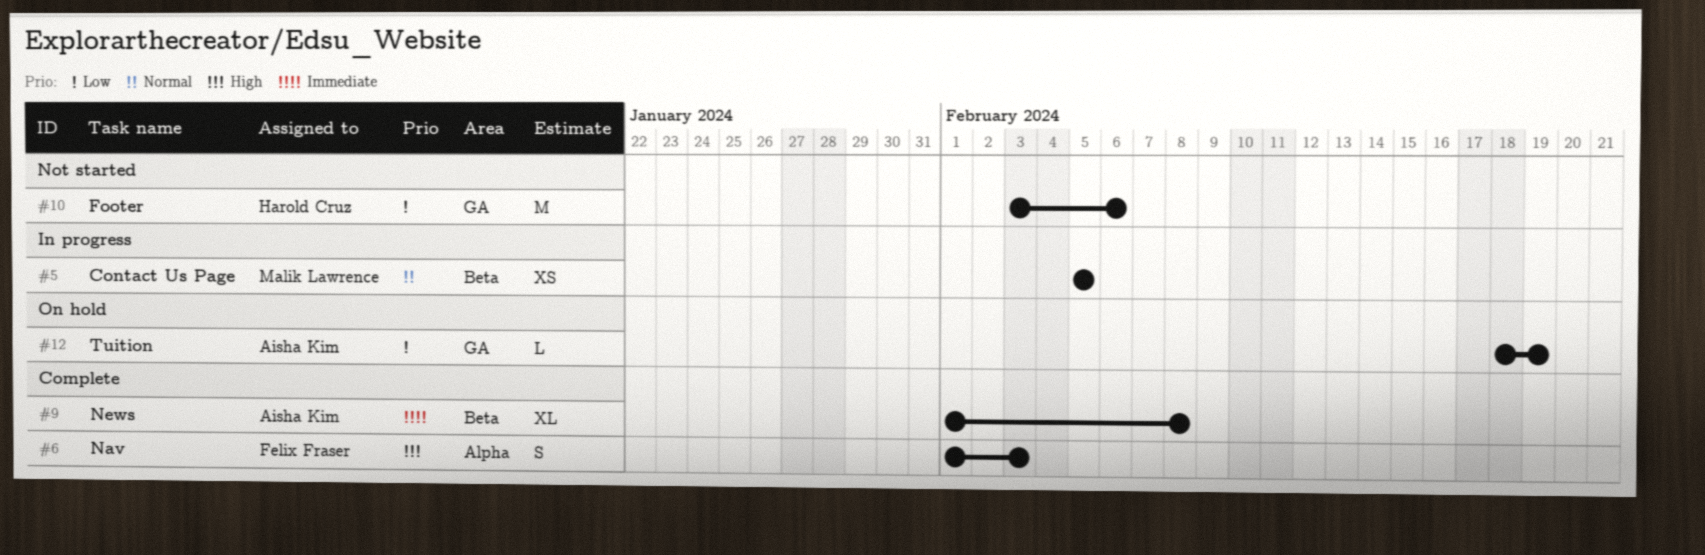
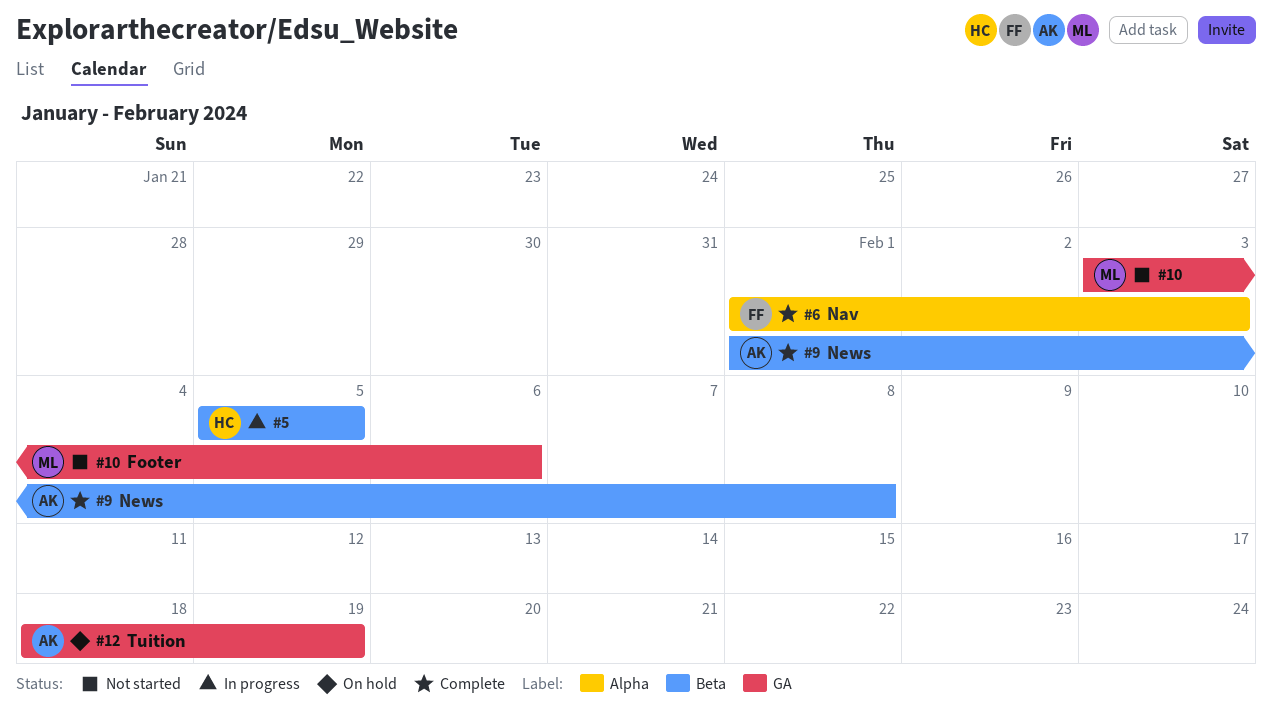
#5, owner: Malik Lawrence -> Harold Cruz
#10, owner: Harold Cruz -> Malik Lawrence

